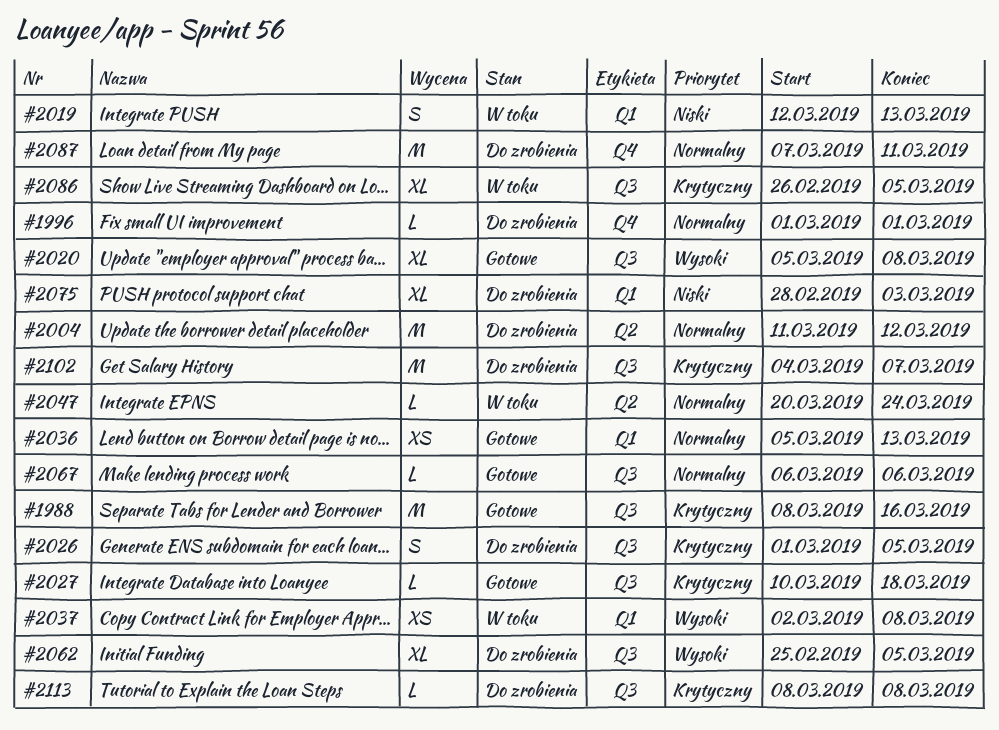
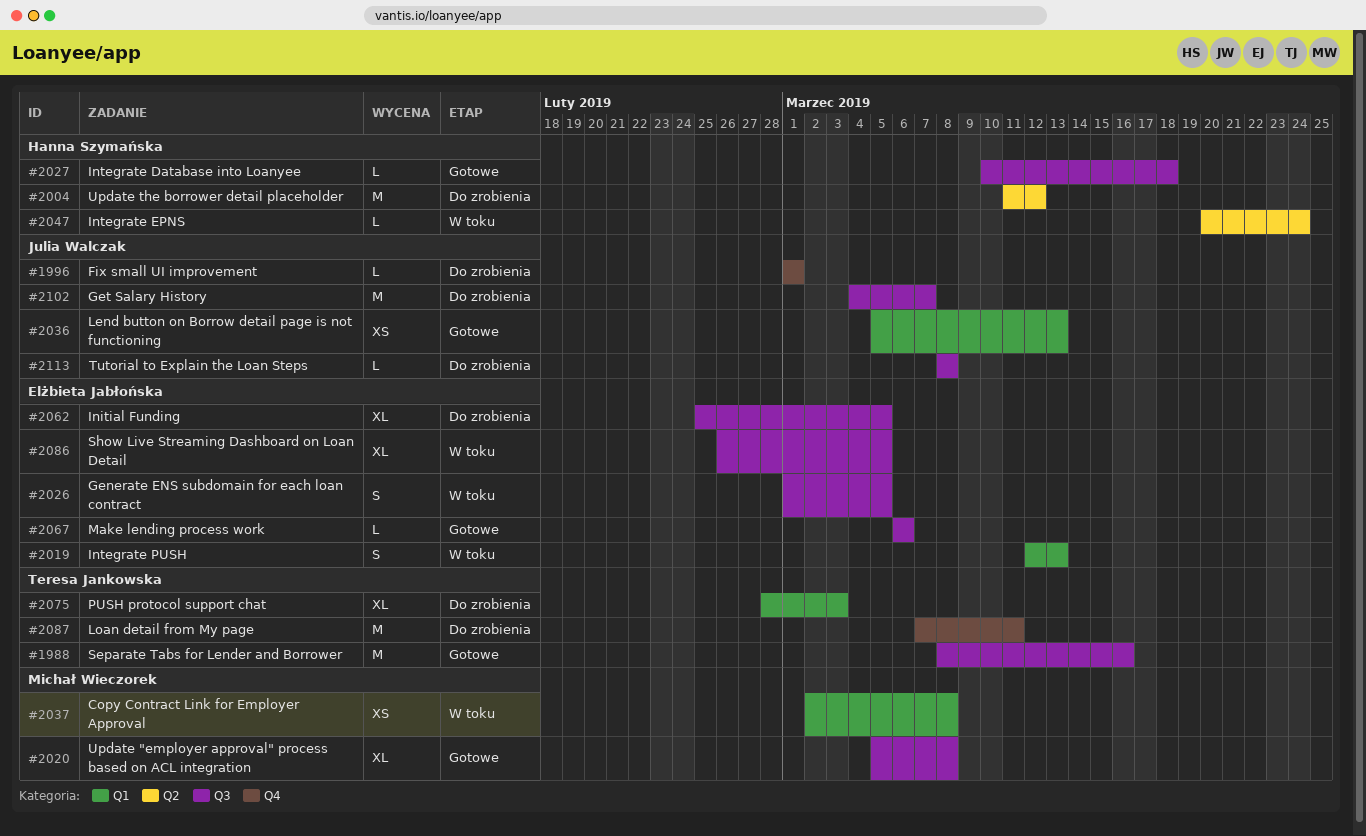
#2026, status: Do zrobienia -> W toku

